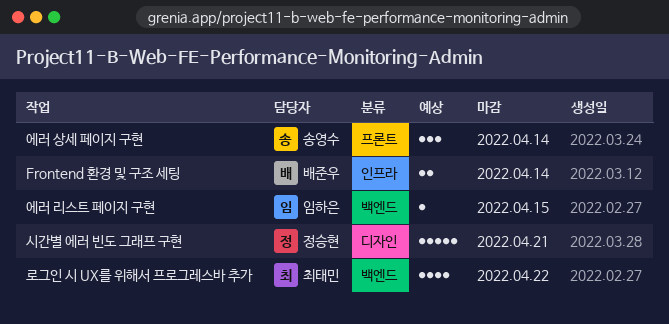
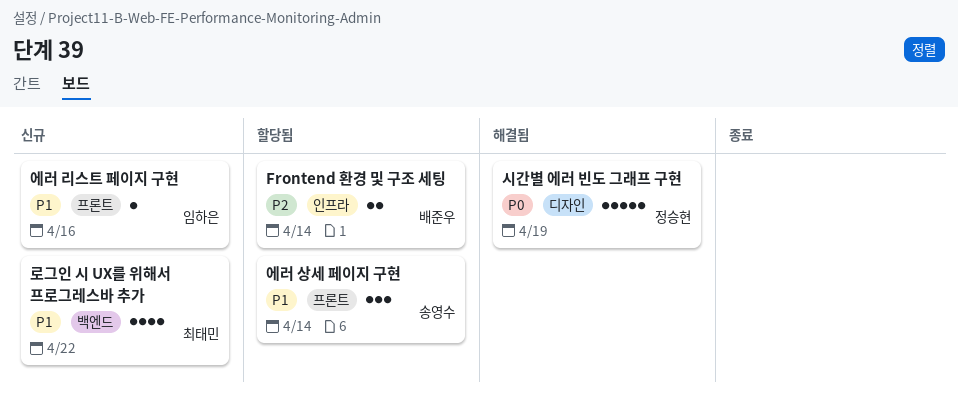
시간별 에러 빈도 그래프 구현, due: Apr 21 -> Apr 19
에러 리스트 페이지 구현, label: 백엔드 -> 프론트
에러 리스트 페이지 구현, due: Apr 15 -> Apr 16

